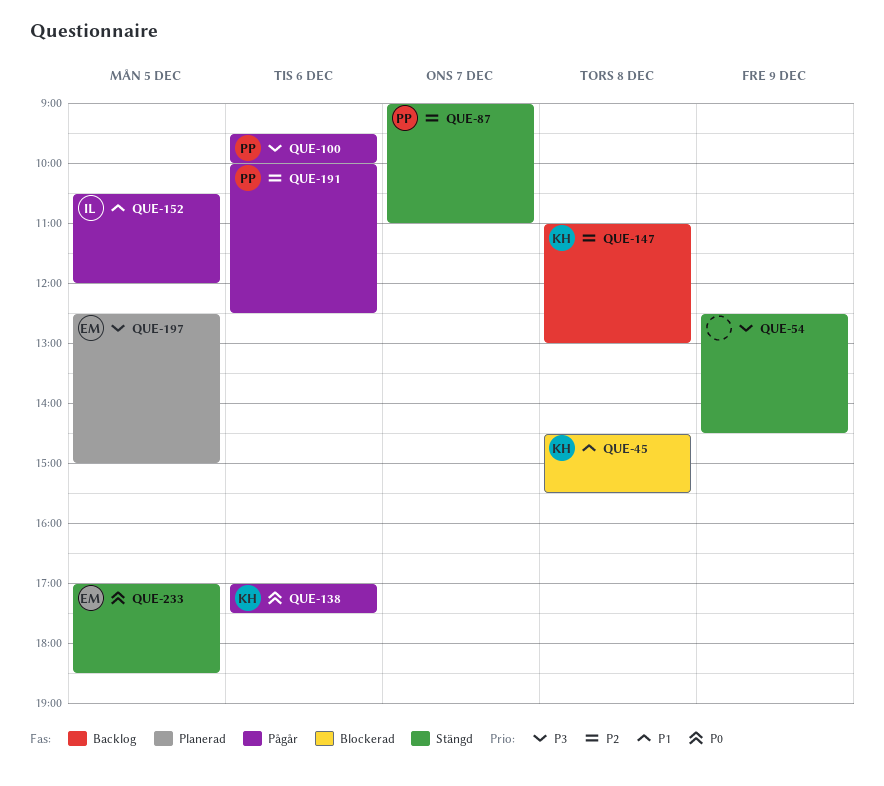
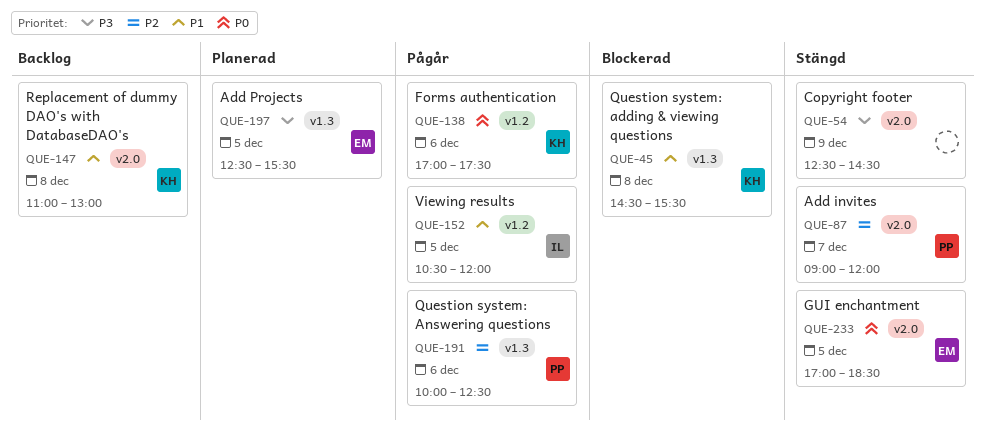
QUE-87, ends: 11:00 -> 12:00
QUE-100: present -> none
QUE-147, priority: P2 -> P1
QUE-197, ends: 15:00 -> 15:30

